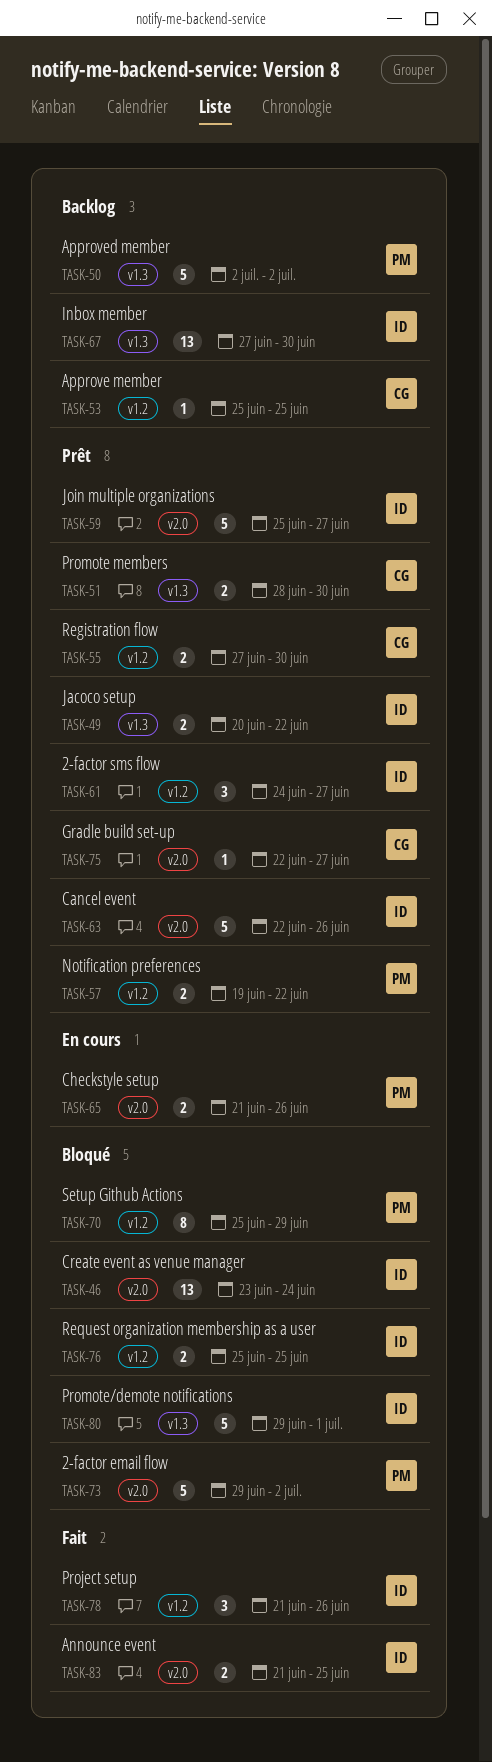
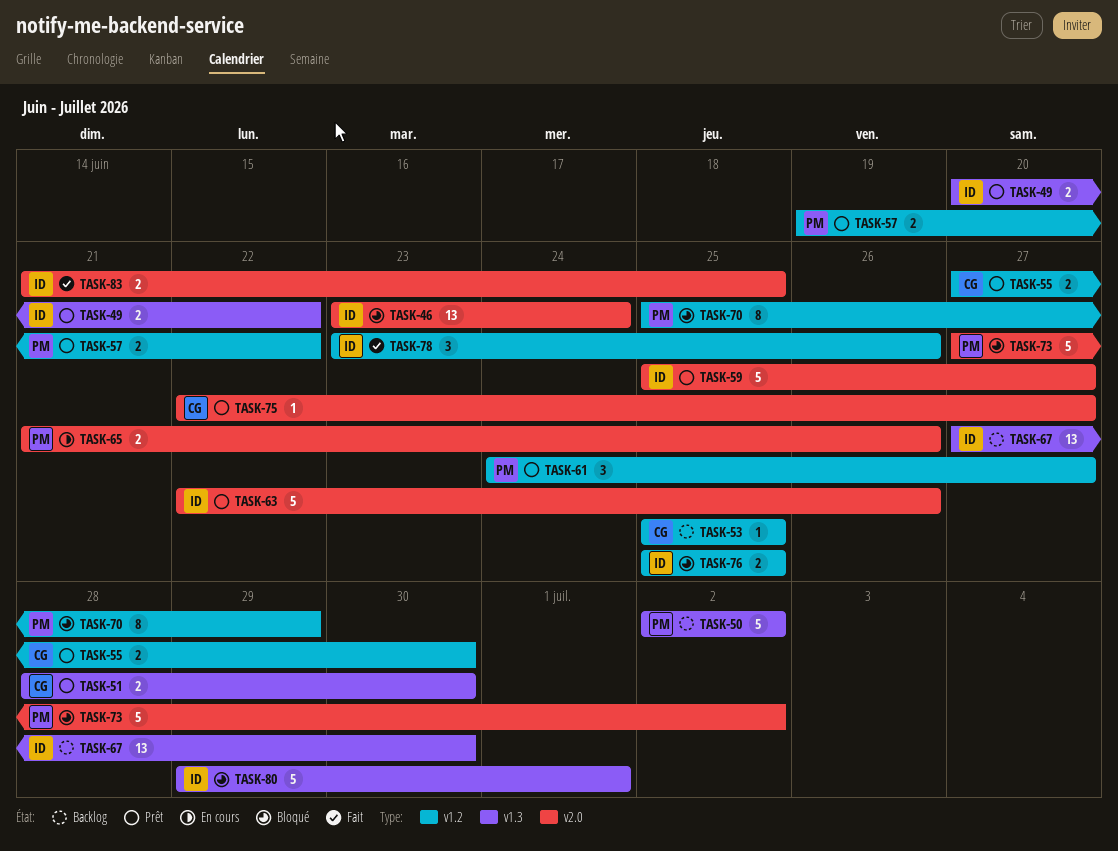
TASK-61, owner: ID -> PM
TASK-73, start: Jun 29 -> Jun 27
TASK-78, start: Jun 21 -> Jun 23

